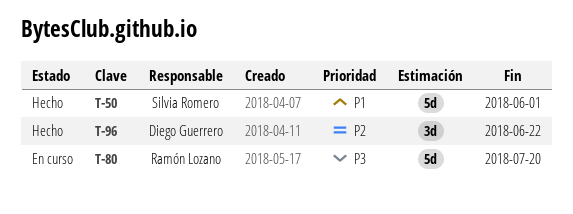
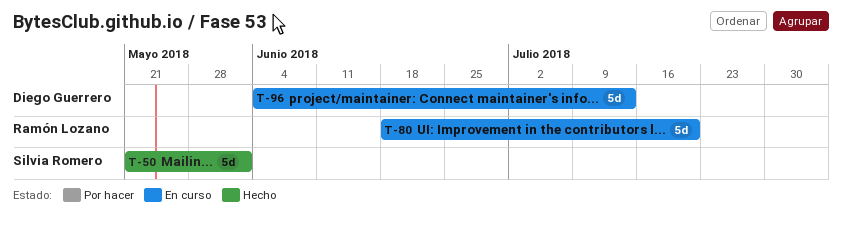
T-96, status: Hecho -> En curso
T-96, estimate: 3d -> 5d
T-96, due: Jun 22 -> Jul 13

